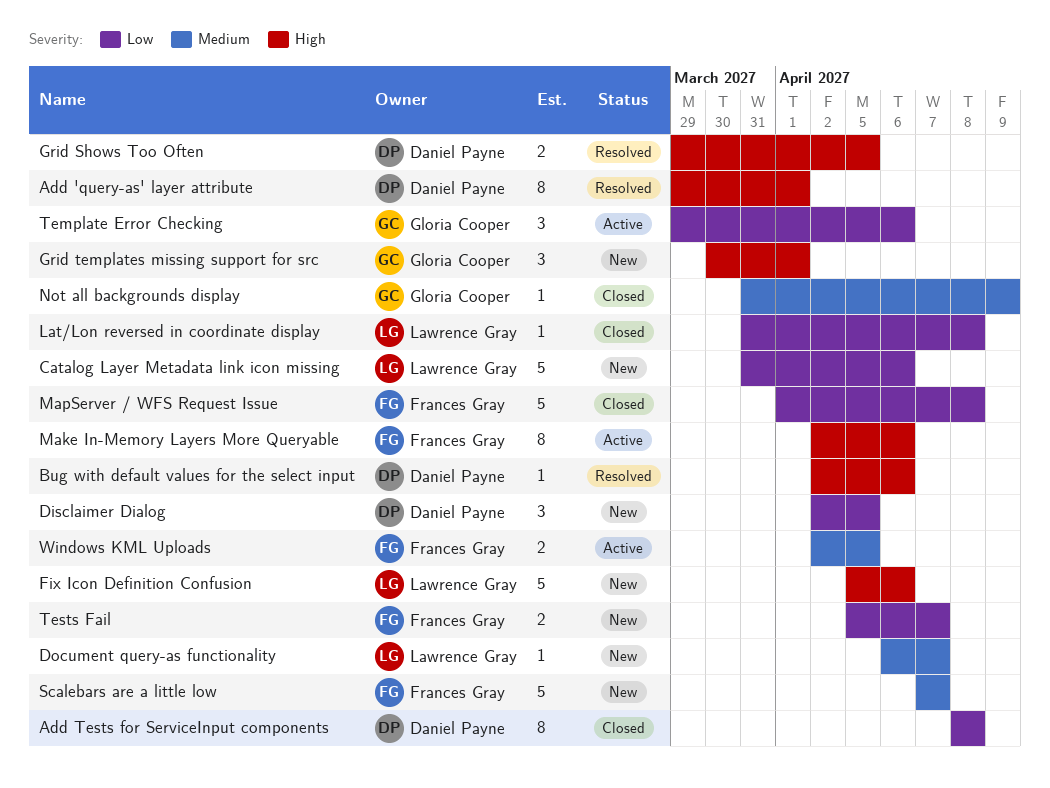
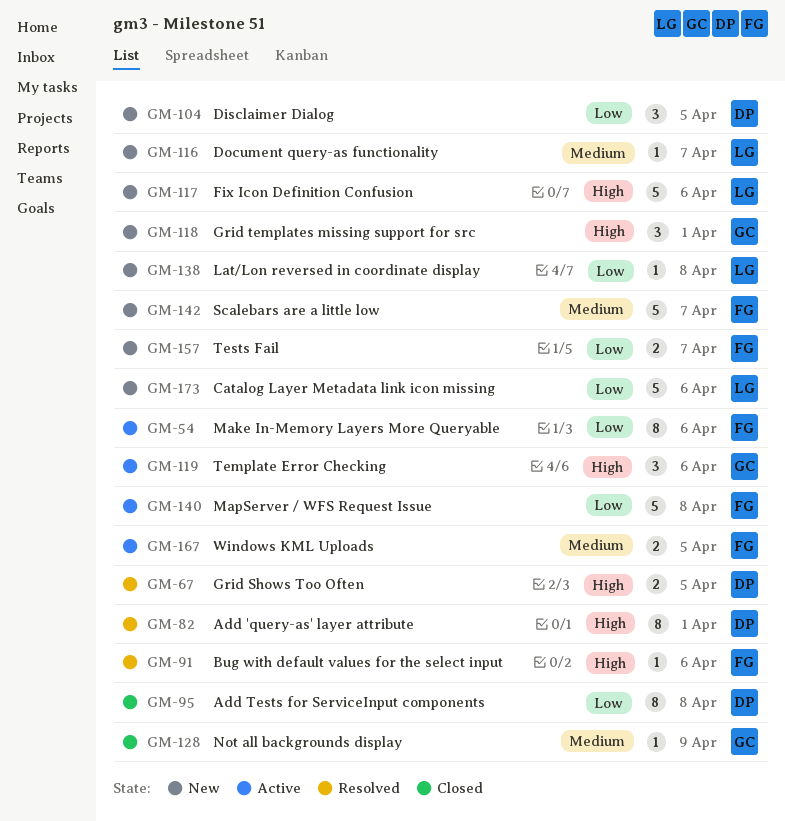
Bug with default values for the select input, owner: Daniel Payne -> Frances Gray
Lat/Lon reversed in coordinate display, status: Closed -> New
Make In-Memory Layers More Queryable, priority: High -> Low
MapServer / WFS Request Issue, status: Closed -> Active
Template Error Checking, priority: Low -> High

